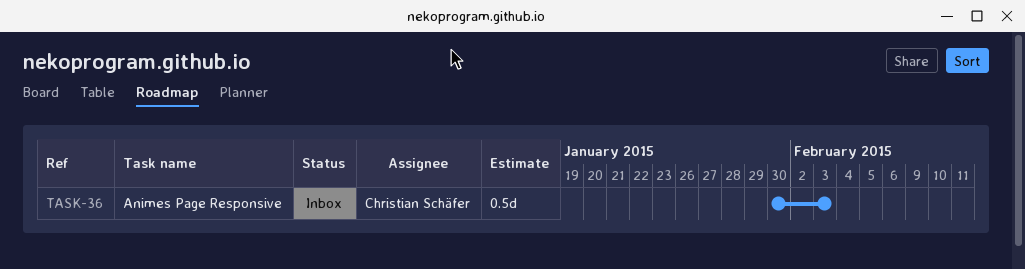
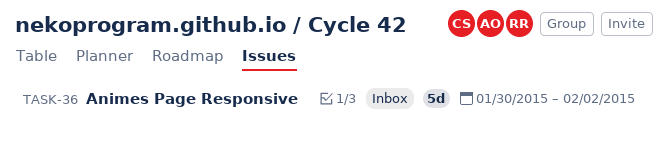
TASK-36, estimate: 0.5d -> 5d
TASK-36, due: Feb 3 -> Feb 2

